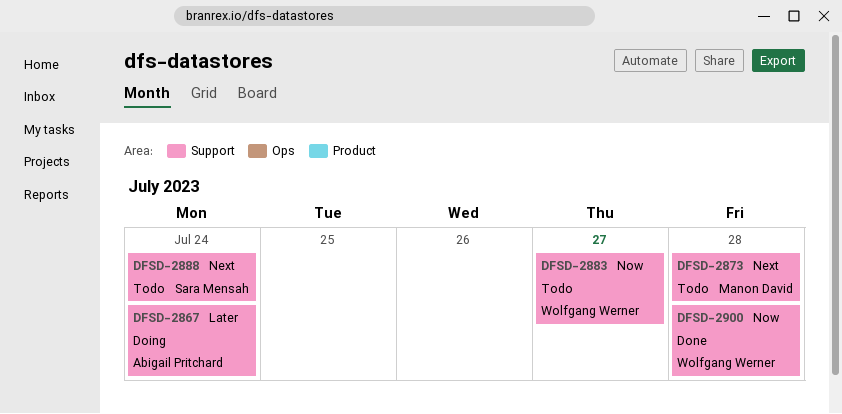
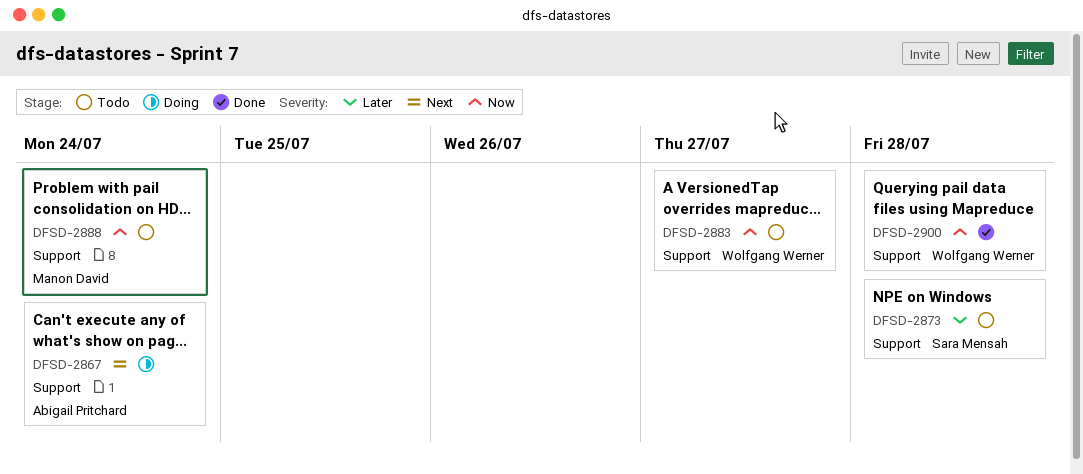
DFSD-2867, priority: Later -> Next
DFSD-2873, owner: Manon David -> Sara Mensah
DFSD-2873, priority: Next -> Later
DFSD-2888, owner: Sara Mensah -> Manon David
DFSD-2888, priority: Next -> Now

